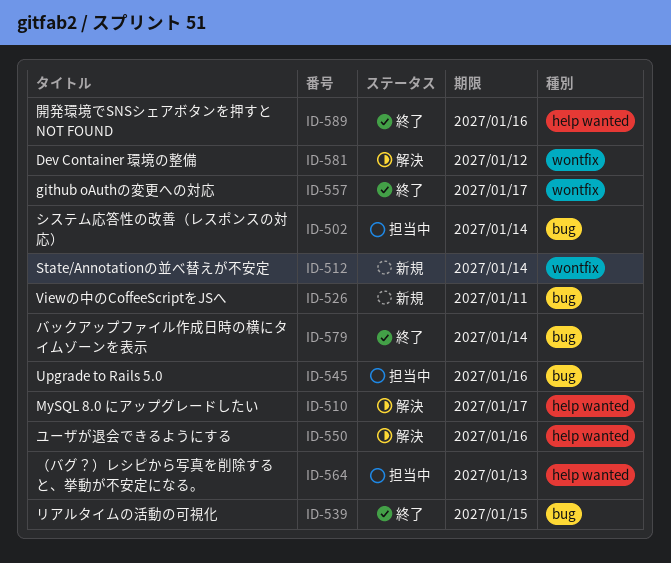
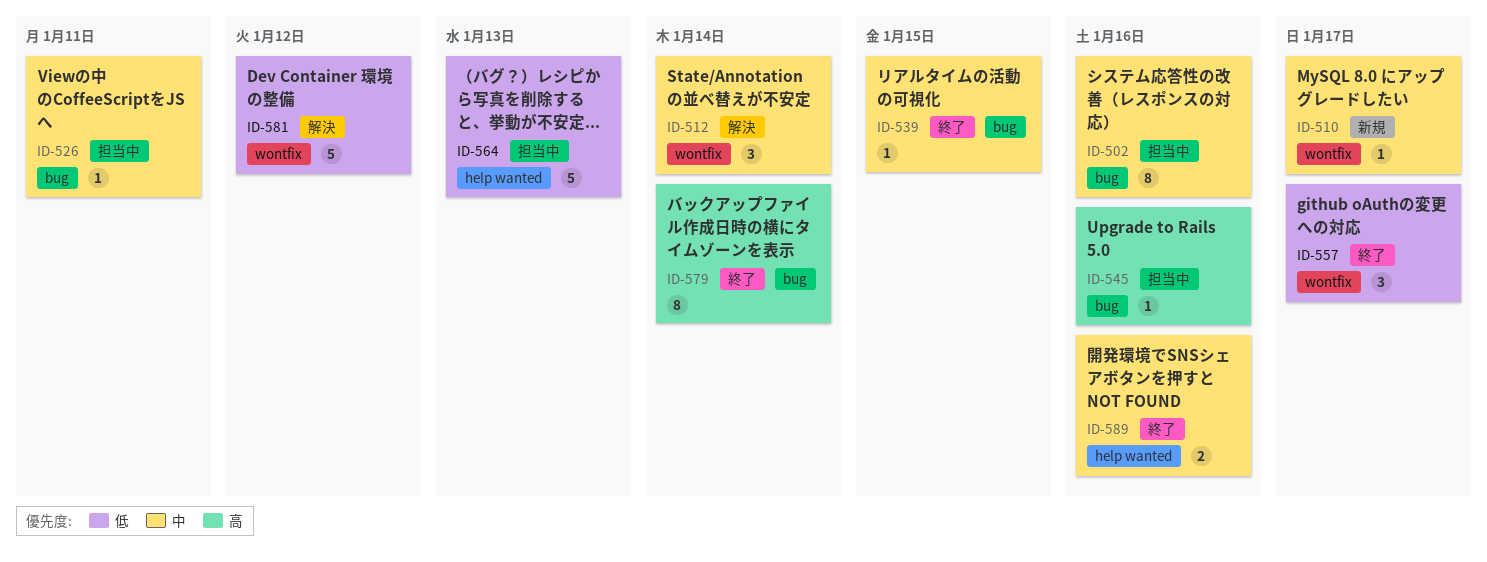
ID-502, due: Jan 14 -> Jan 16
ID-510, status: 解決 -> 新規
ID-510, label: help wanted -> wontfix
ID-512, status: 新規 -> 解決
ID-526, status: 新規 -> 担当中
ID-550: present -> none

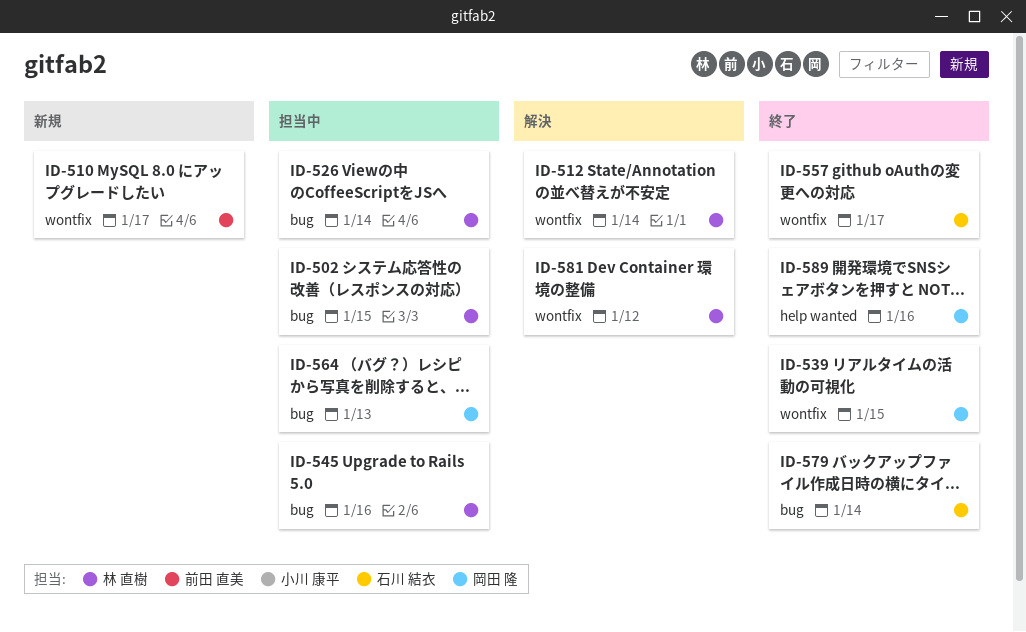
ID-502, due: Jan 16 -> Jan 15
ID-526, due: Jan 11 -> Jan 14
ID-539, label: bug -> wontfix
ID-564, label: help wanted -> bug

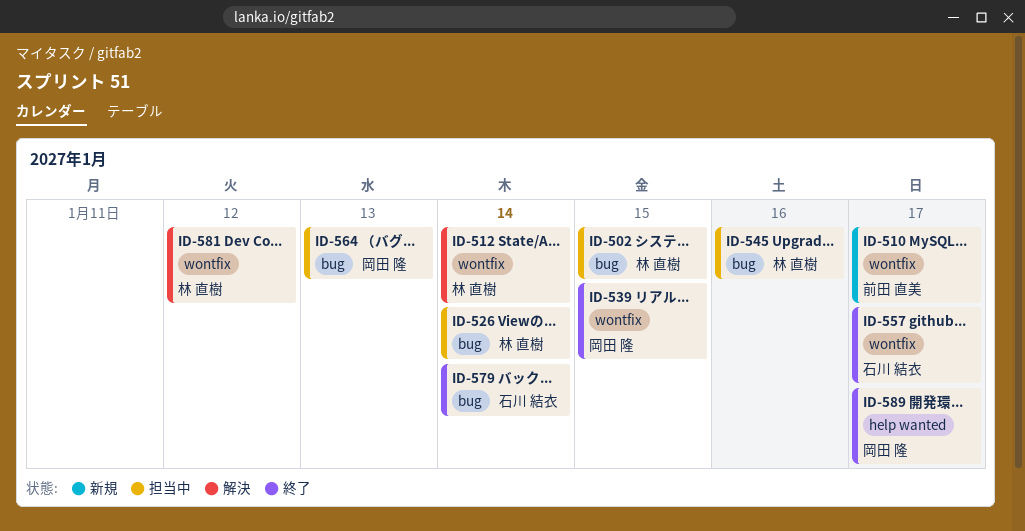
ID-589, due: Jan 16 -> Jan 17

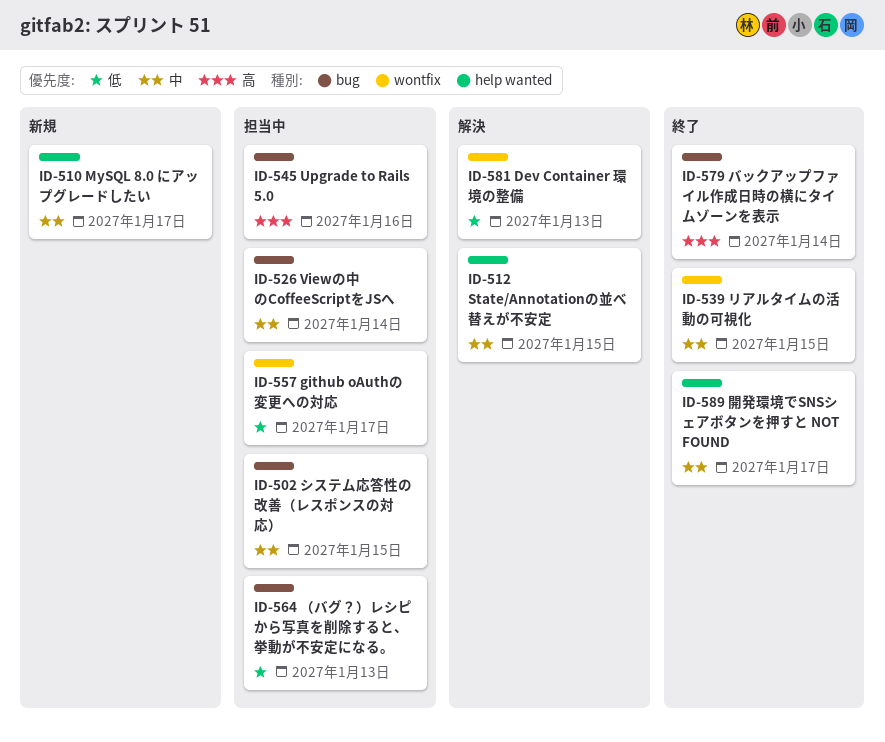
ID-510, label: wontfix -> help wanted
ID-512, label: wontfix -> help wanted
ID-512, due: Jan 14 -> Jan 15
ID-557, status: 終了 -> 担当中
ID-581, due: Jan 12 -> Jan 13

